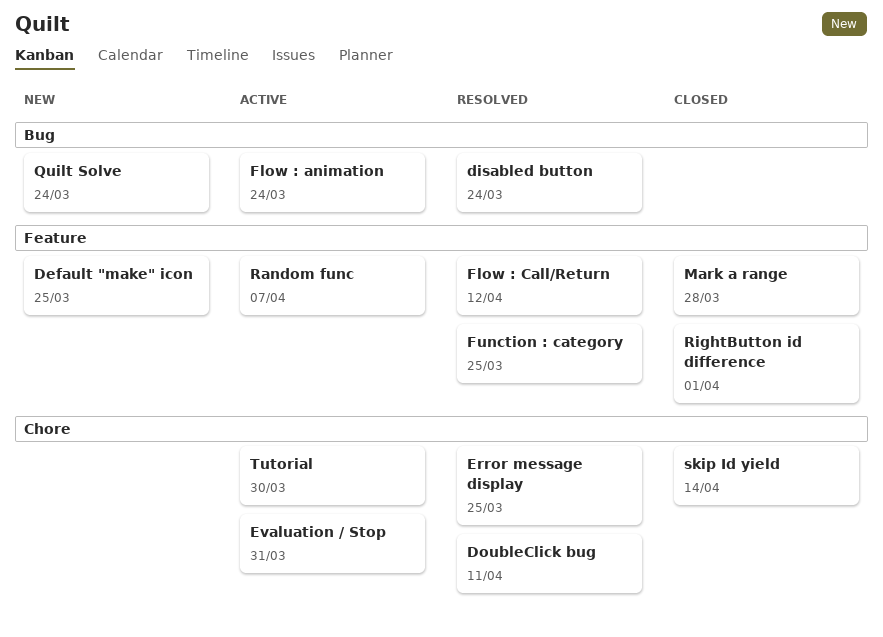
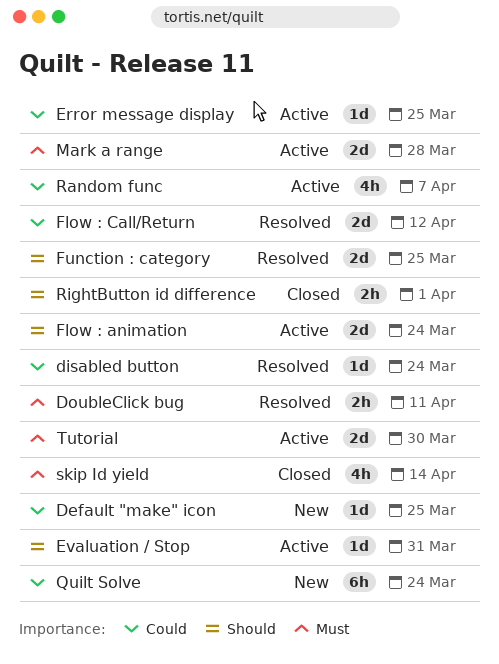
Error message display, status: Resolved -> Active
Mark a range, status: Closed -> Active

